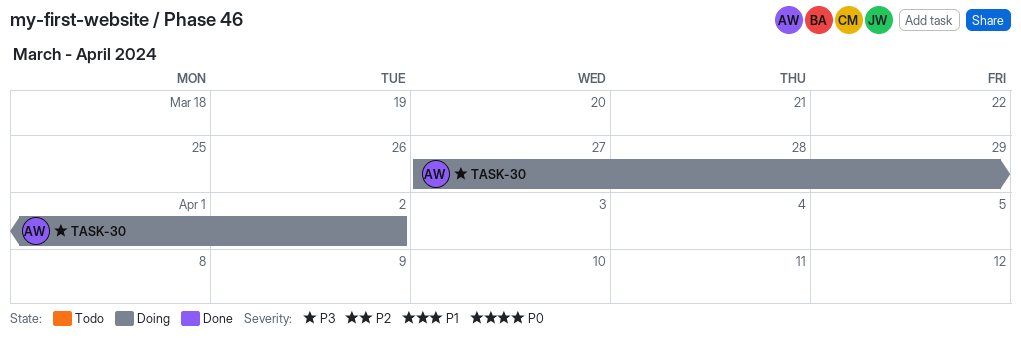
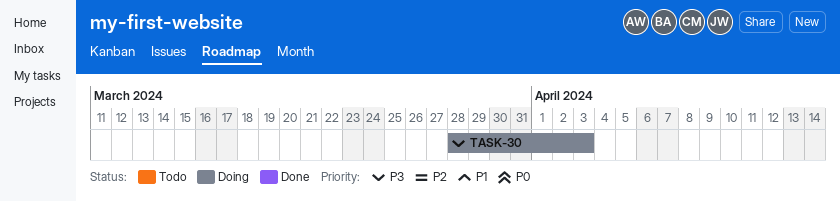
TASK-30, start: Mar 27 -> Mar 28
TASK-30, due: Apr 2 -> Apr 3

